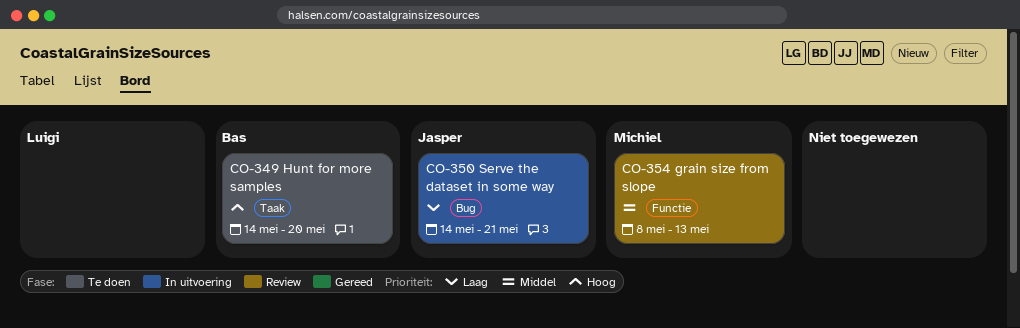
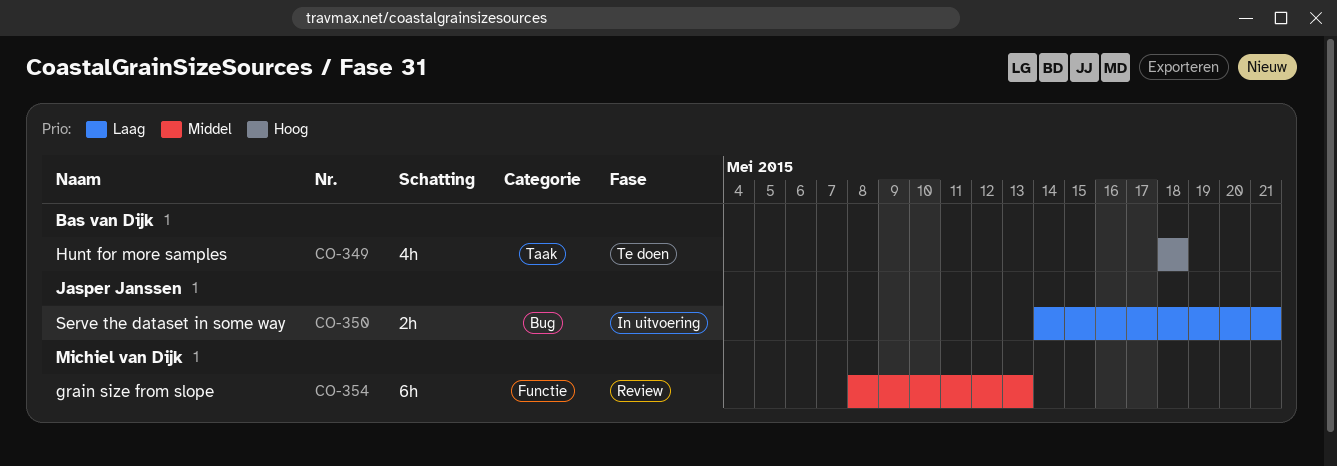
CO-349, start: May 14 -> May 18
CO-349, due: May 20 -> May 18

